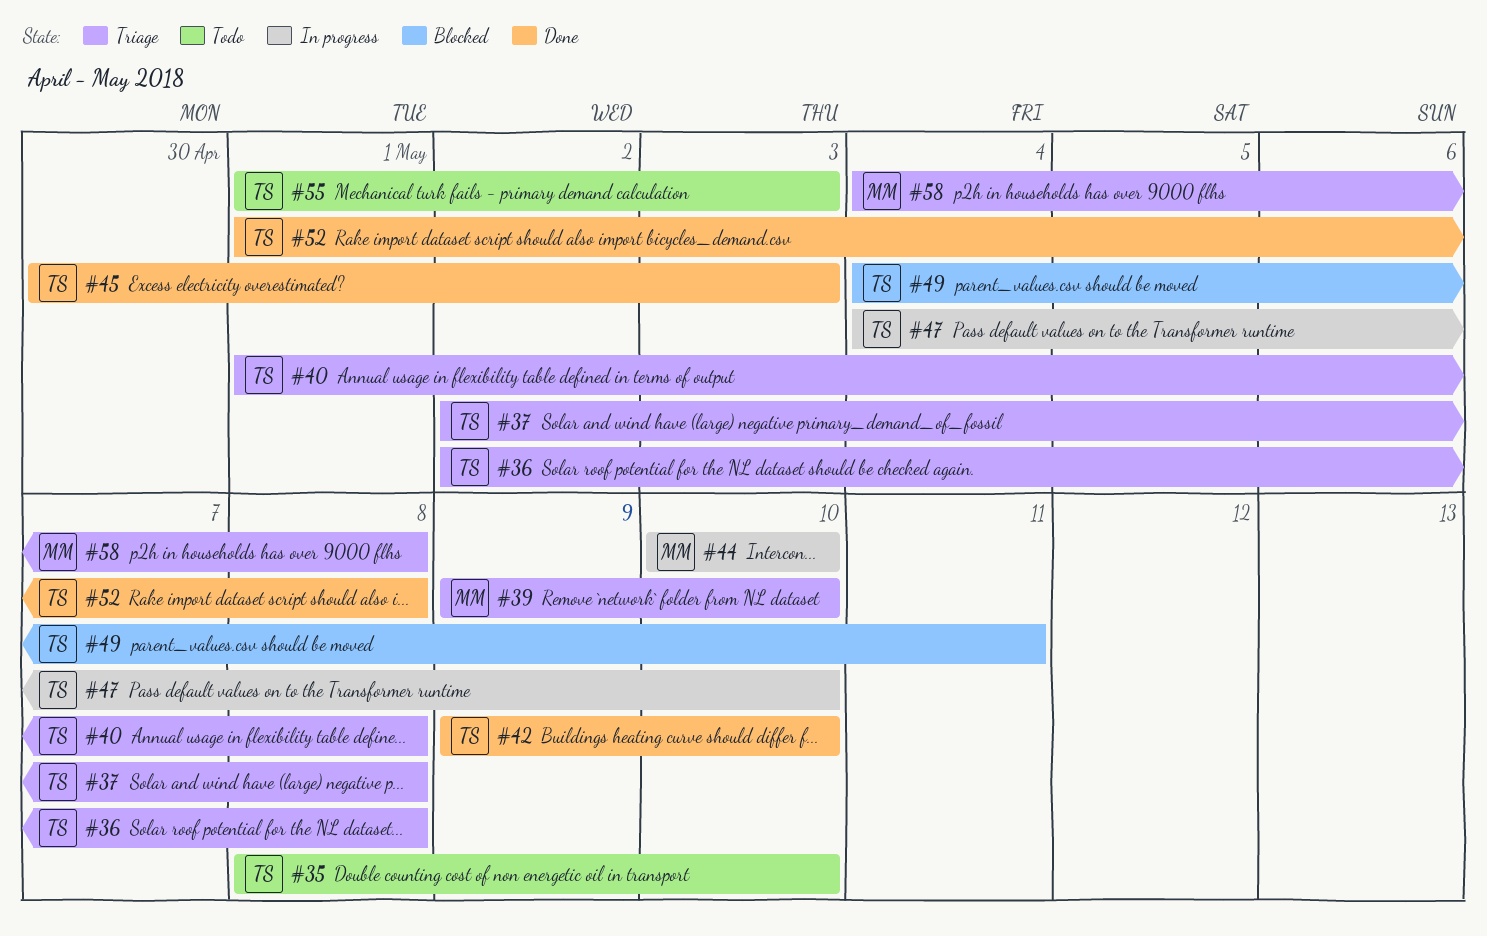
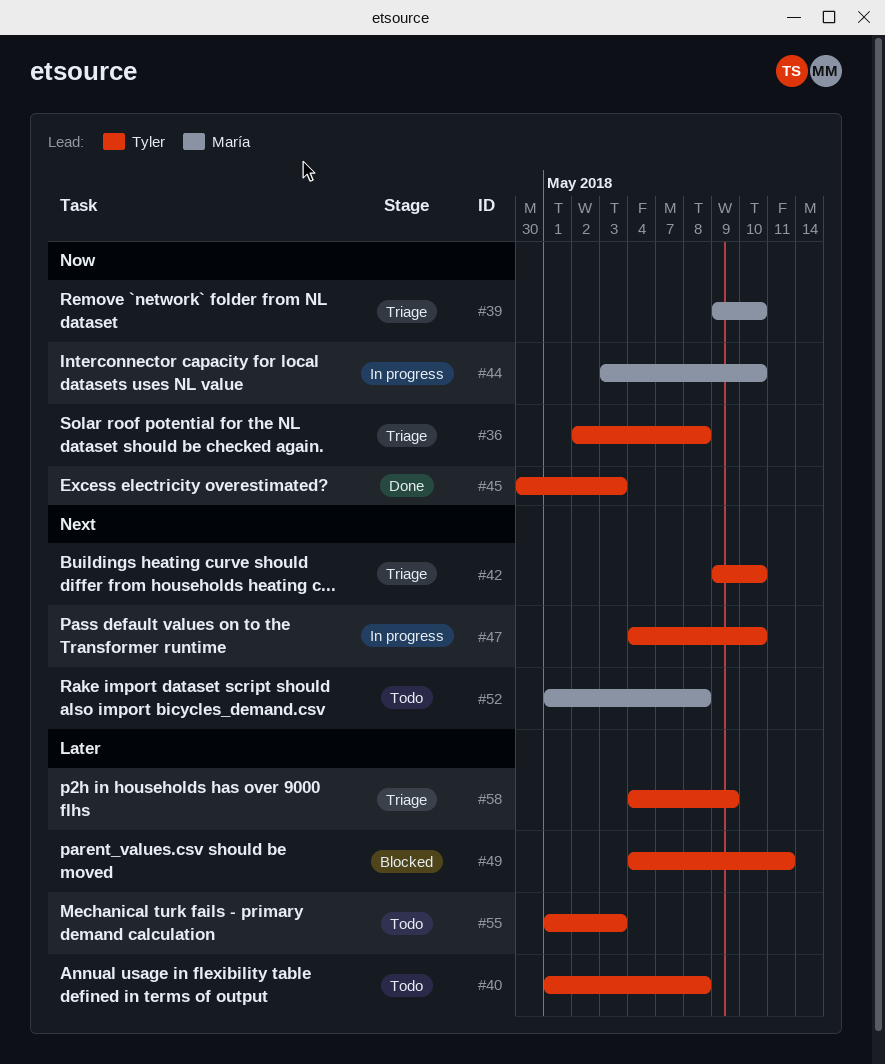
#35: present -> none
#37: present -> none
#40, status: Triage -> Todo
#42, status: Done -> Triage
#44, start: May 10 -> May 3
#52, status: Done -> Todo
#52, owner: Tyler -> María
#58, owner: María -> Tyler
#58, due: May 8 -> May 9

